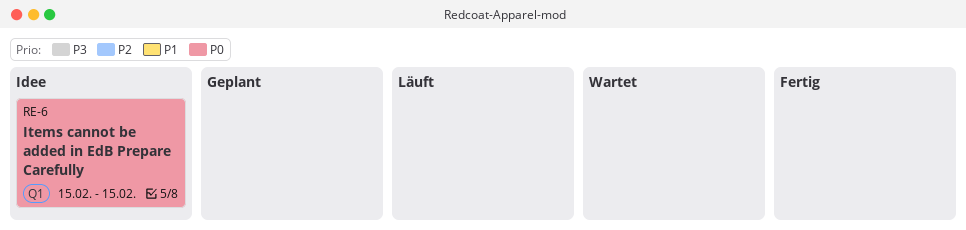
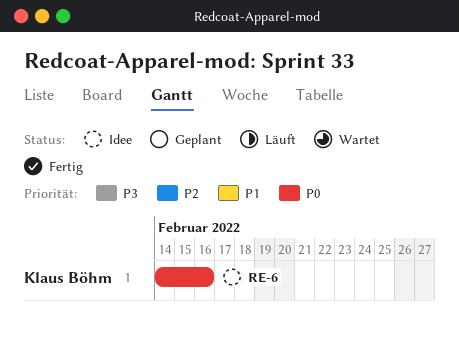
RE-6, start: Feb 15 -> Feb 14
RE-6, due: Feb 15 -> Feb 16

